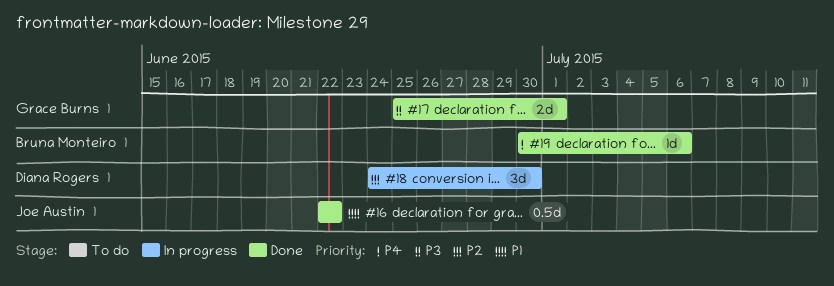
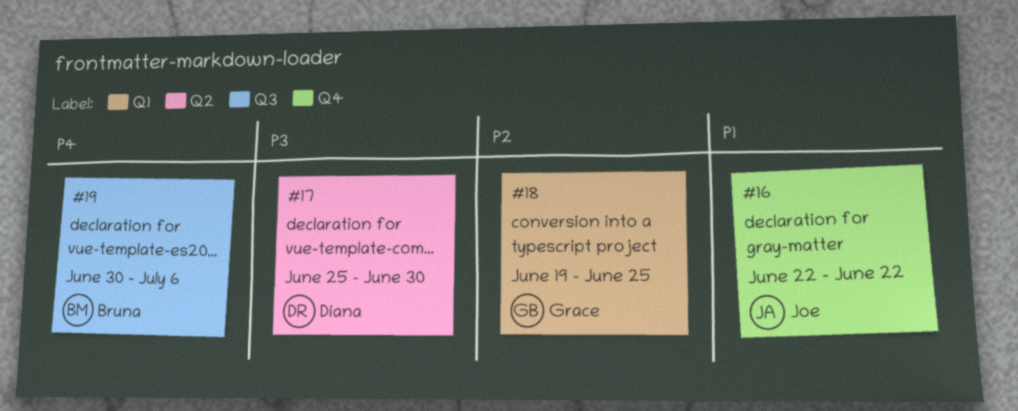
#17, owner: Grace Burns -> Diana Rogers
#17, due: Jul 1 -> Jun 30
#18, owner: Diana Rogers -> Grace Burns
#18, start: Jun 24 -> Jun 19
#18, due: Jun 30 -> Jun 25

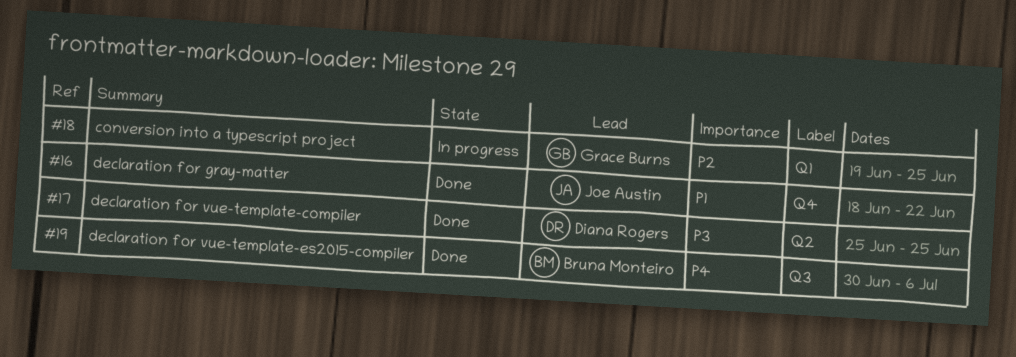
#16, start: Jun 22 -> Jun 18
#17, due: Jun 30 -> Jun 25

